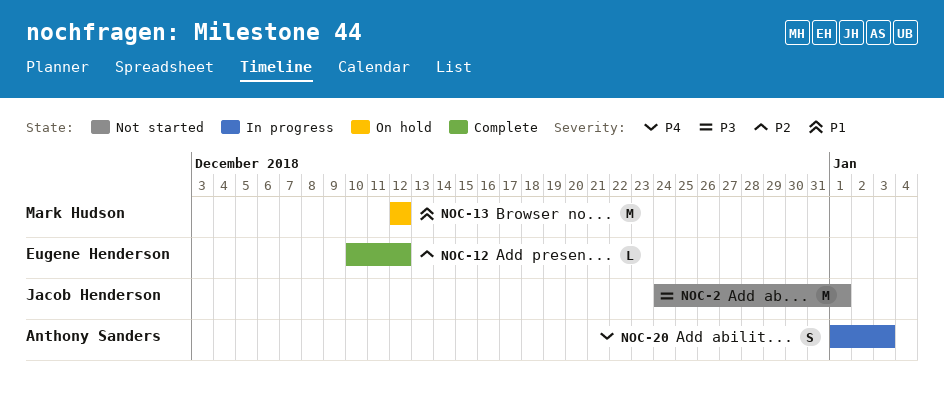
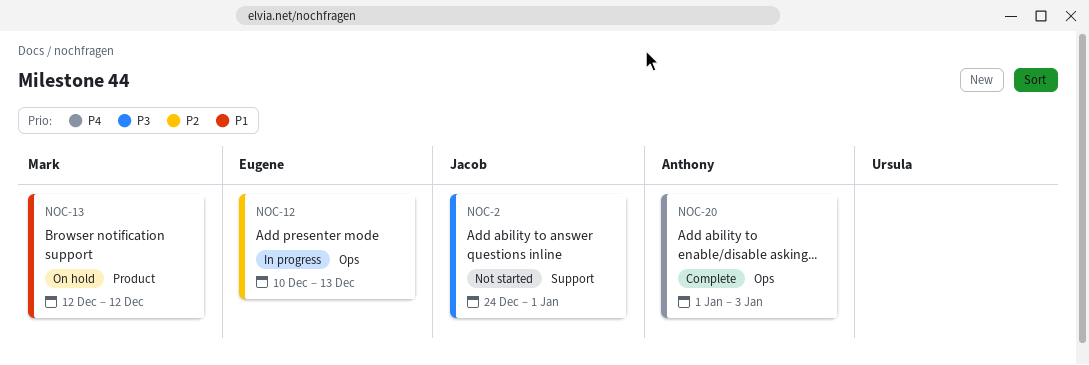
NOC-12, status: Complete -> In progress
NOC-12, due: Dec 12 -> Dec 13
NOC-20, status: In progress -> Complete

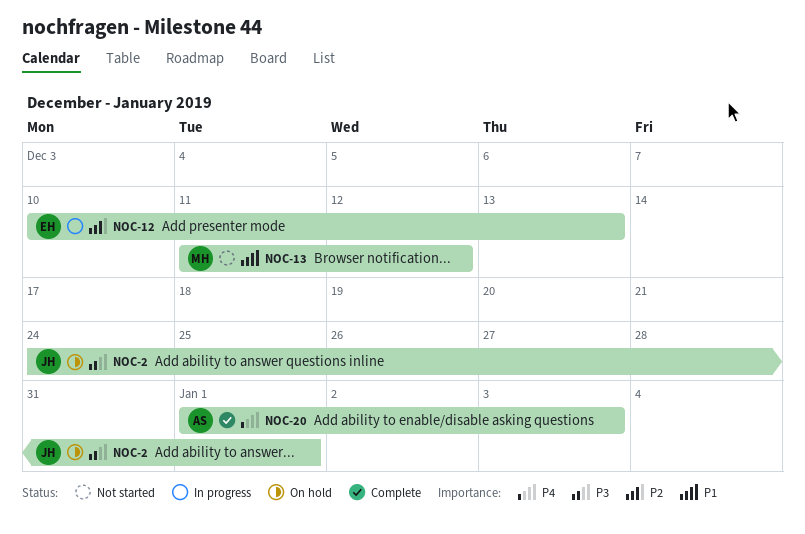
NOC-2, status: Not started -> On hold
NOC-13, status: On hold -> Not started
NOC-13, start: Dec 12 -> Dec 11

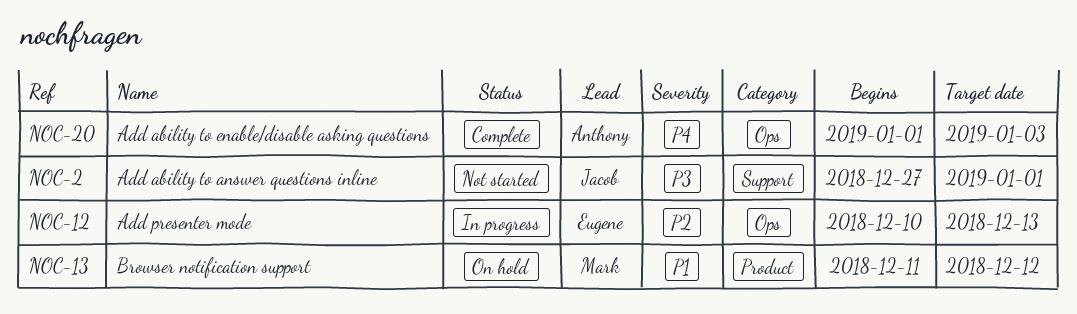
NOC-2, status: On hold -> Not started
NOC-2, start: Dec 24 -> Dec 27
NOC-13, status: Not started -> On hold

